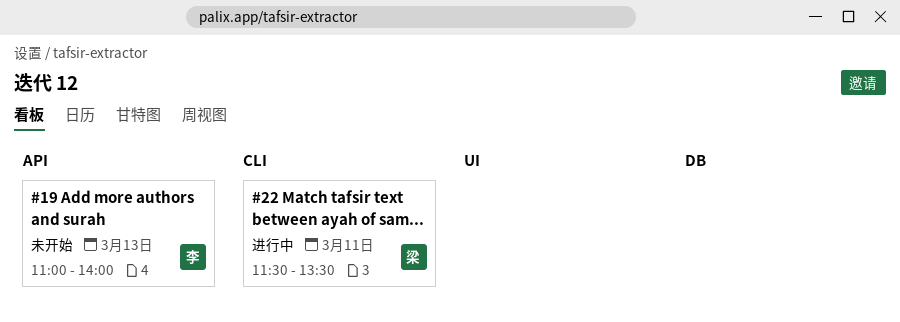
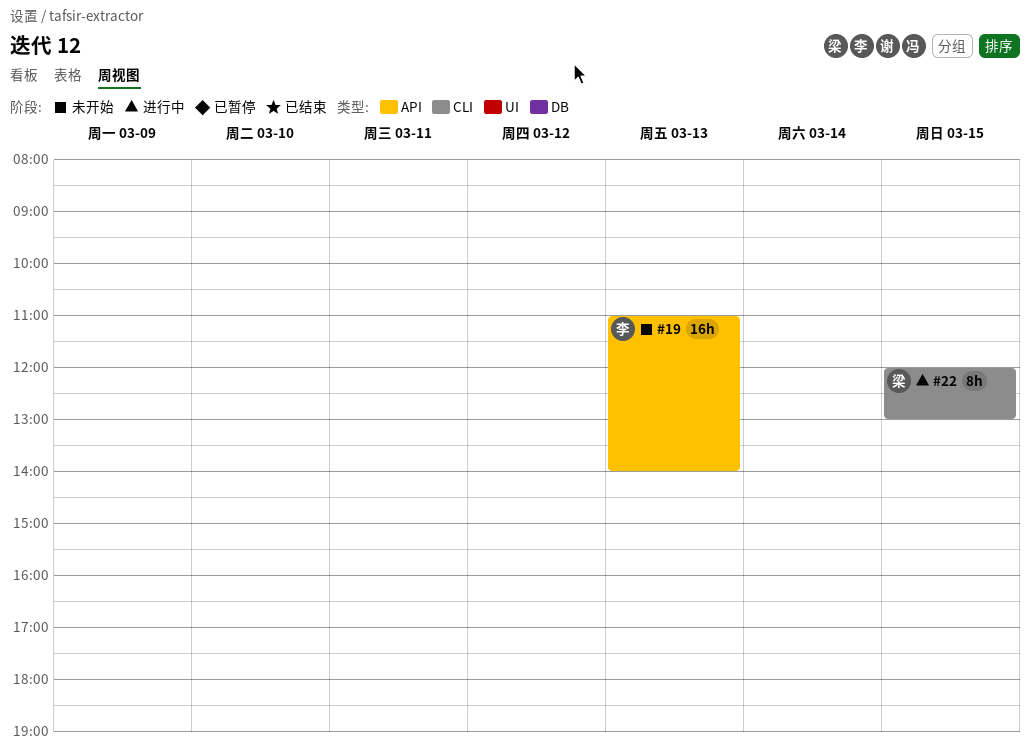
#22, day: Mar 11 -> Mar 15
#22, begins: 11:30 -> 12:00
#22, ends: 13:30 -> 13:00

